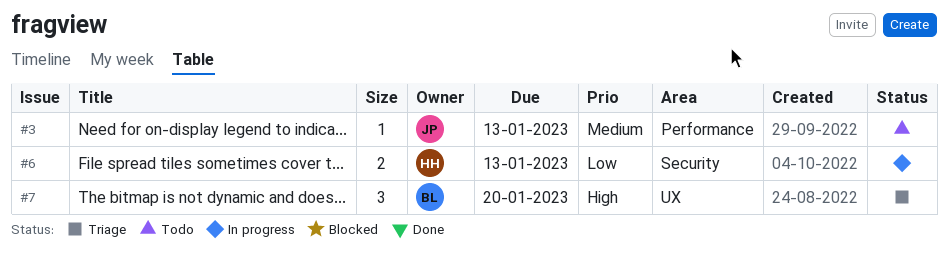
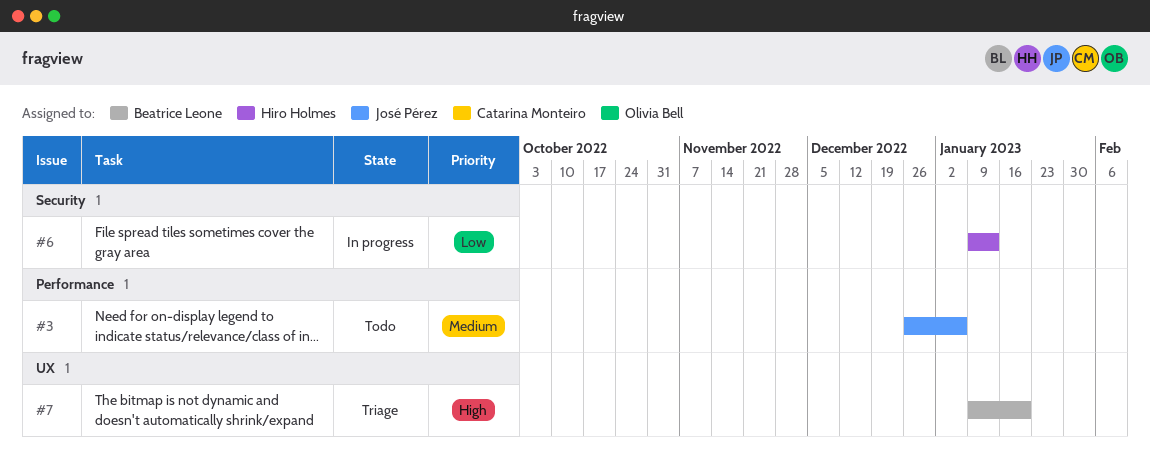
#3, due: Jan 13 -> Jan 6

